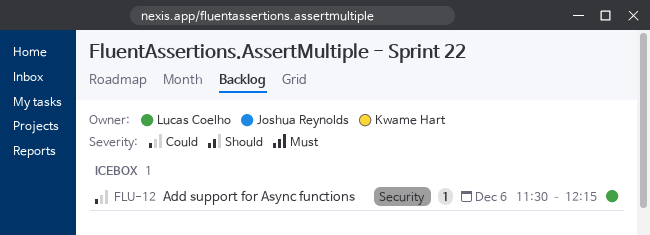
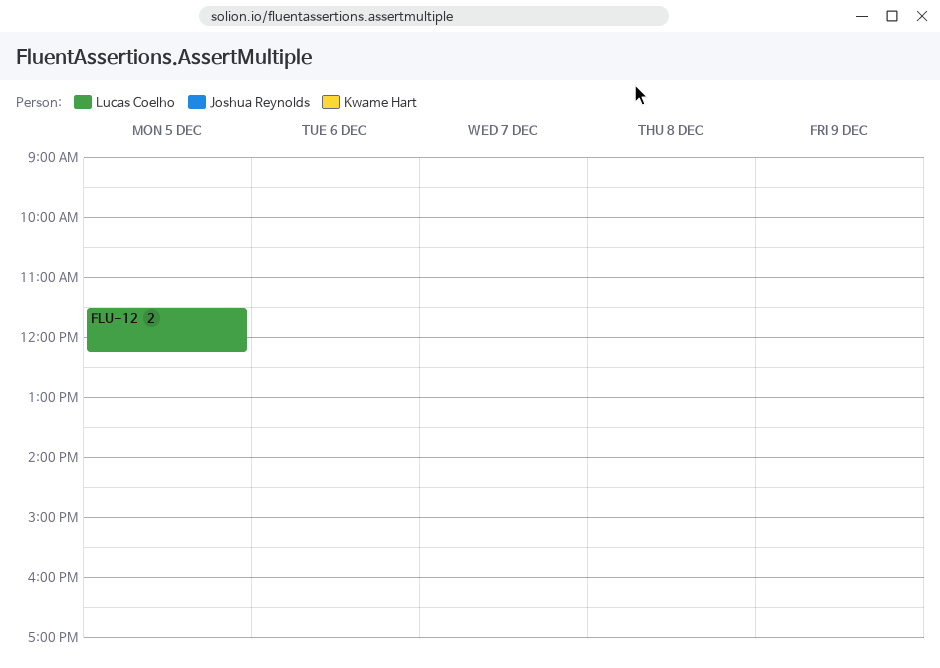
FLU-12, estimate: 1 -> 2
FLU-12, day: Dec 6 -> Dec 5

